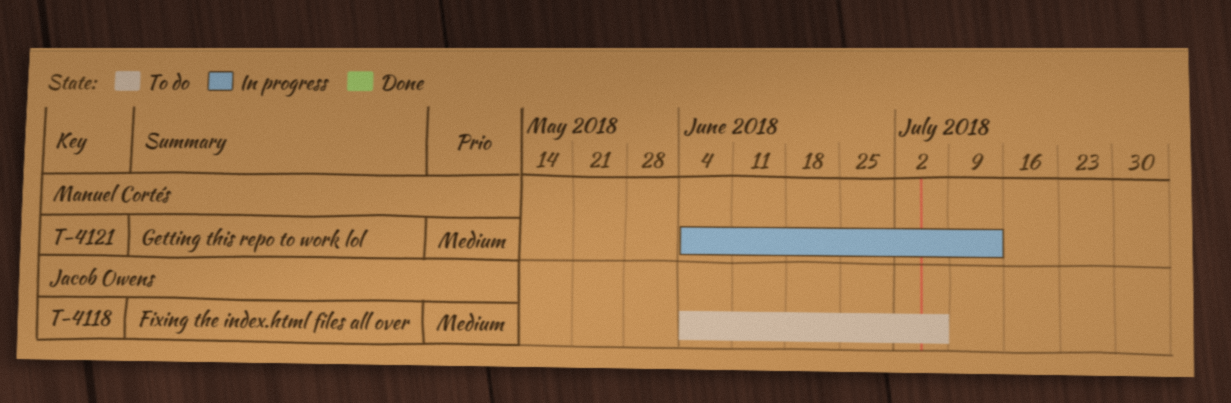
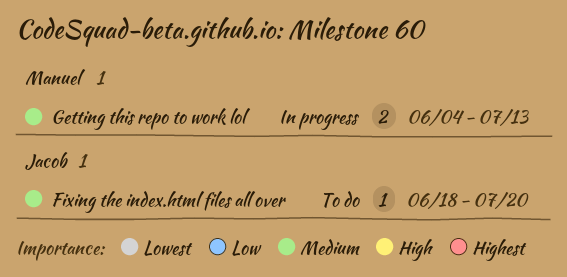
Fixing the index.html files all over, start: Jun 4 -> Jun 18
Fixing the index.html files all over, due: Jul 6 -> Jul 20

